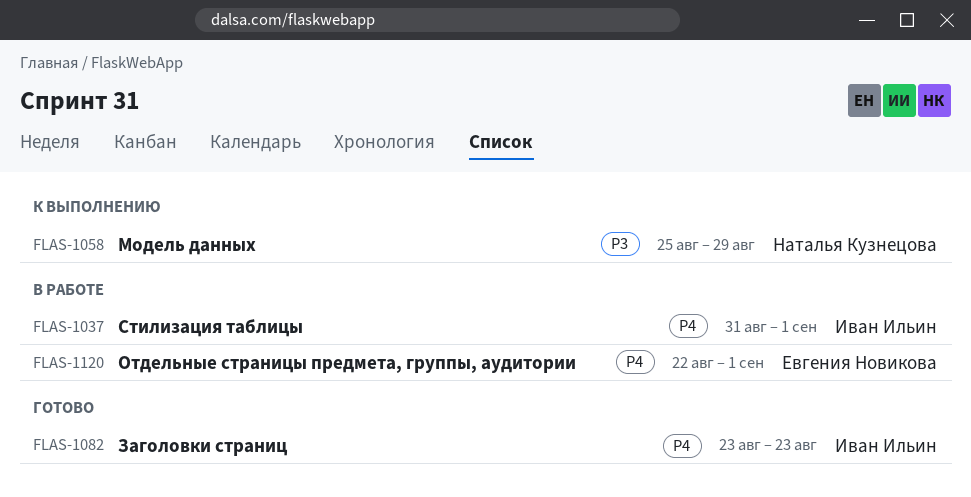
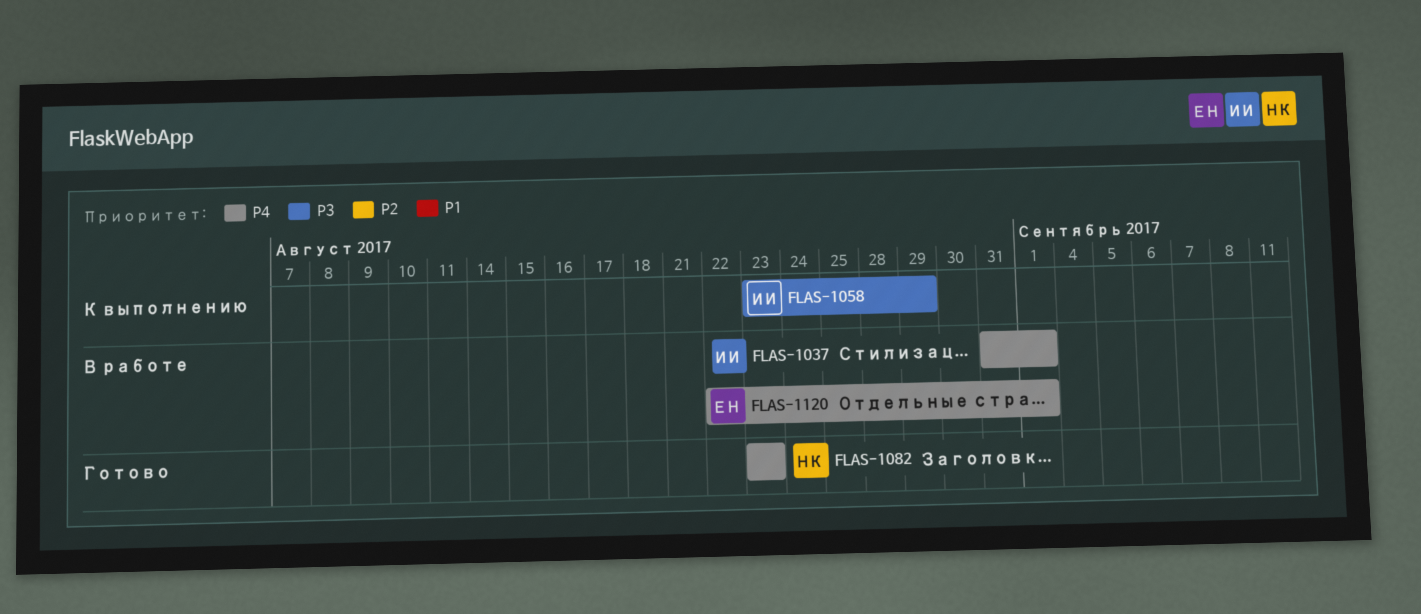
FLAS-1058, owner: Наталья Кузнецова -> Иван Ильин
FLAS-1058, start: Aug 25 -> Aug 23
FLAS-1082, owner: Иван Ильин -> Наталья Кузнецова

